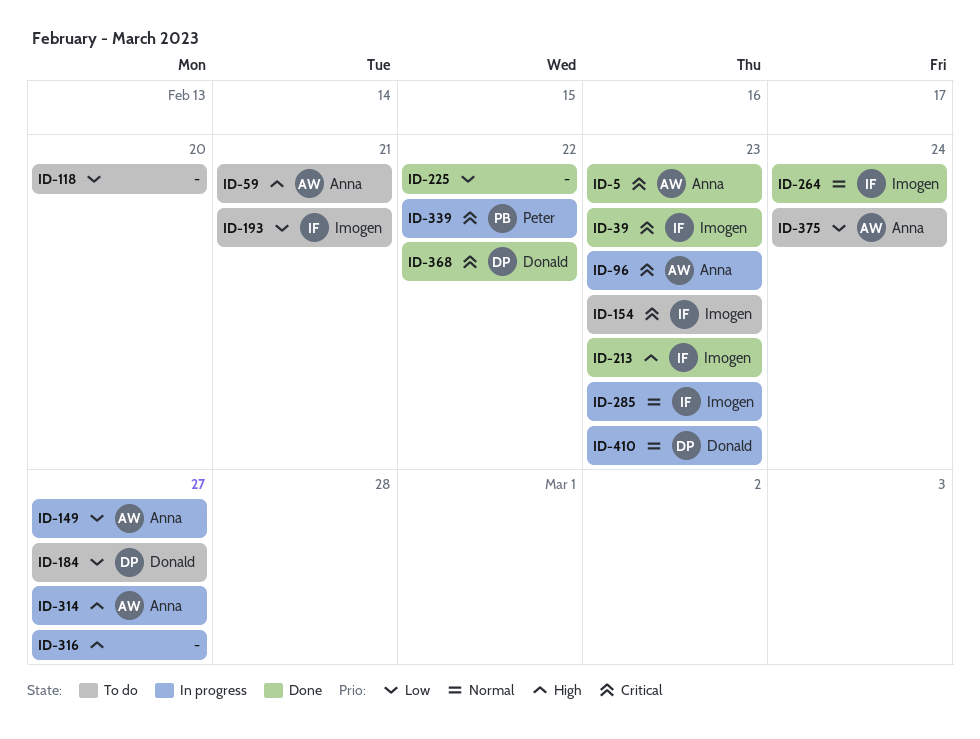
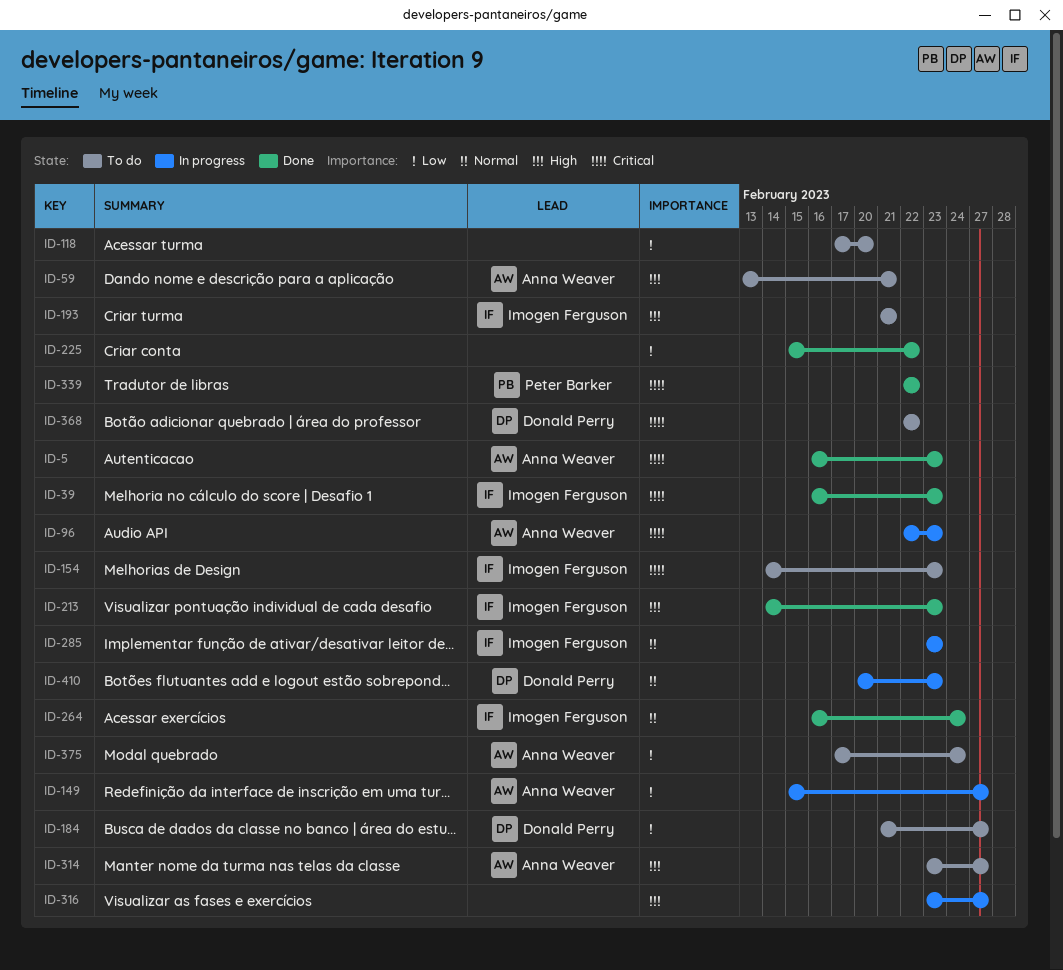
ID-193, priority: Low -> High
ID-314, status: In progress -> To do
ID-339, status: In progress -> Done
ID-368, status: Done -> To do

